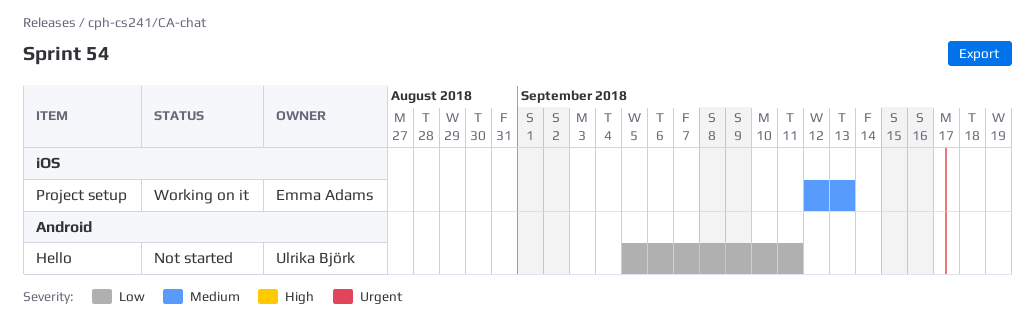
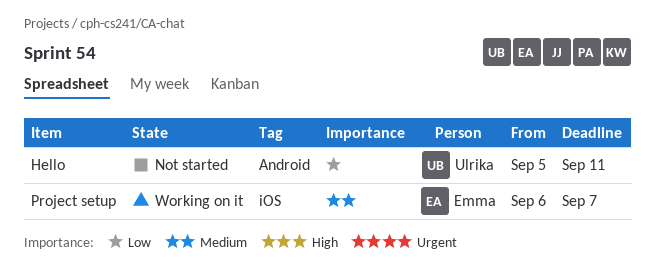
Project setup, start: Sep 12 -> Sep 6
Project setup, due: Sep 13 -> Sep 7

